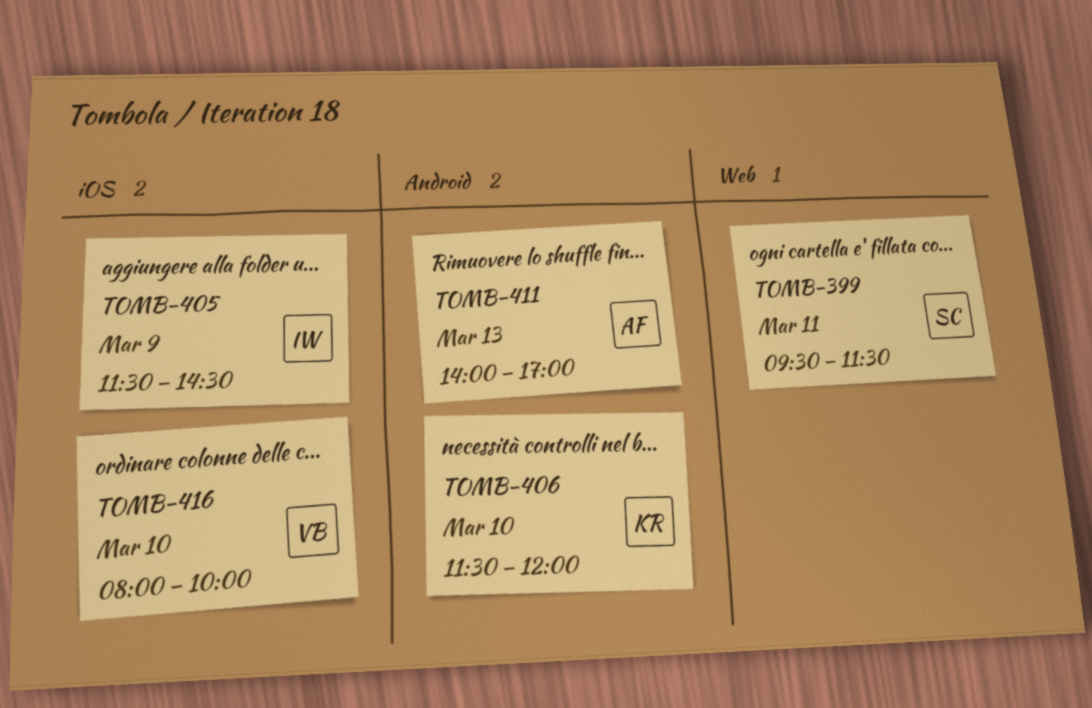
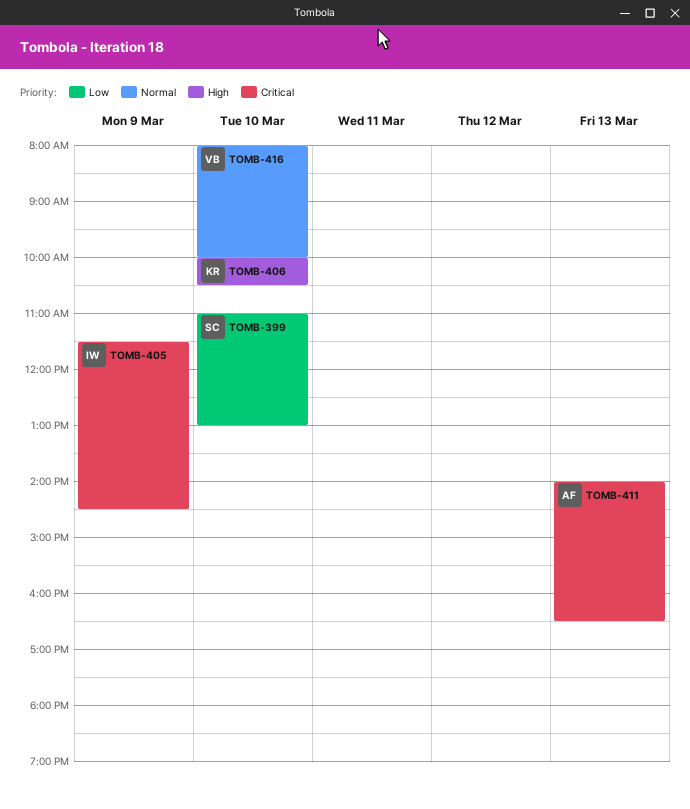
TOMB-399, day: Mar 11 -> Mar 10
TOMB-399, begins: 09:30 -> 11:00
TOMB-399, ends: 11:30 -> 13:00
TOMB-406, begins: 11:30 -> 10:00
TOMB-406, ends: 12:00 -> 10:30
TOMB-411, ends: 17:00 -> 16:30

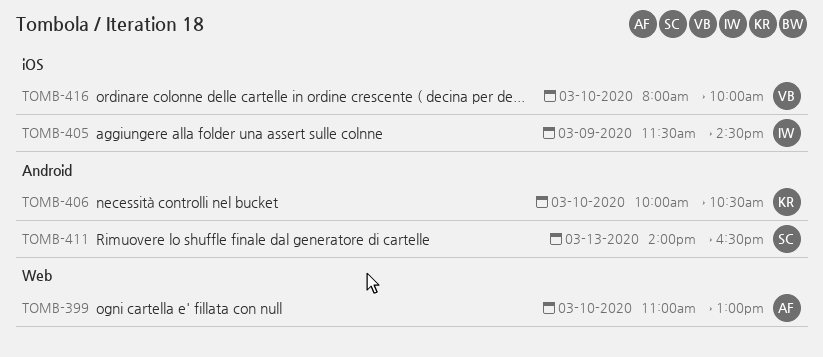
TOMB-399, owner: SC -> AF
TOMB-411, owner: AF -> SC

